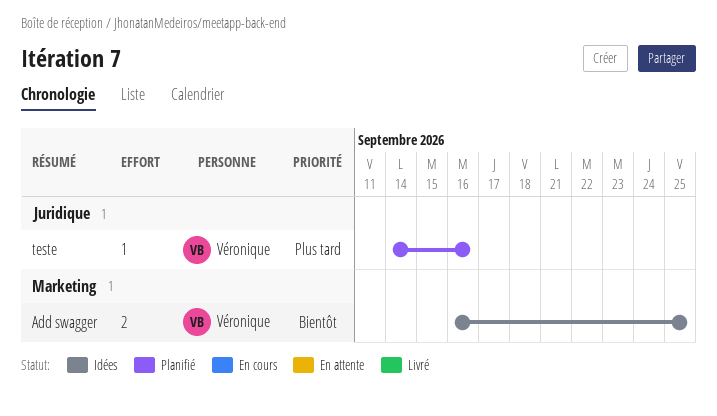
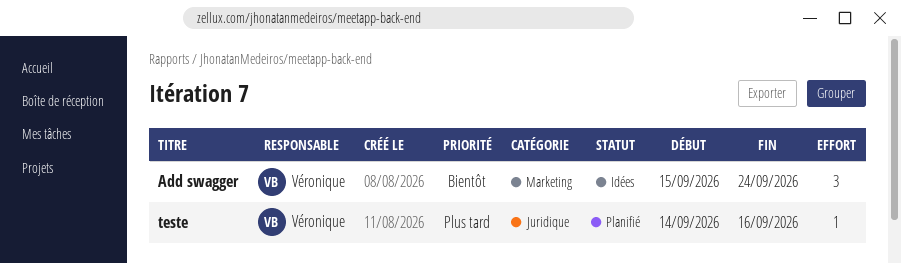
Add swagger, estimate: 2 -> 3
Add swagger, start: Sep 16 -> Sep 15
Add swagger, due: Sep 25 -> Sep 24

